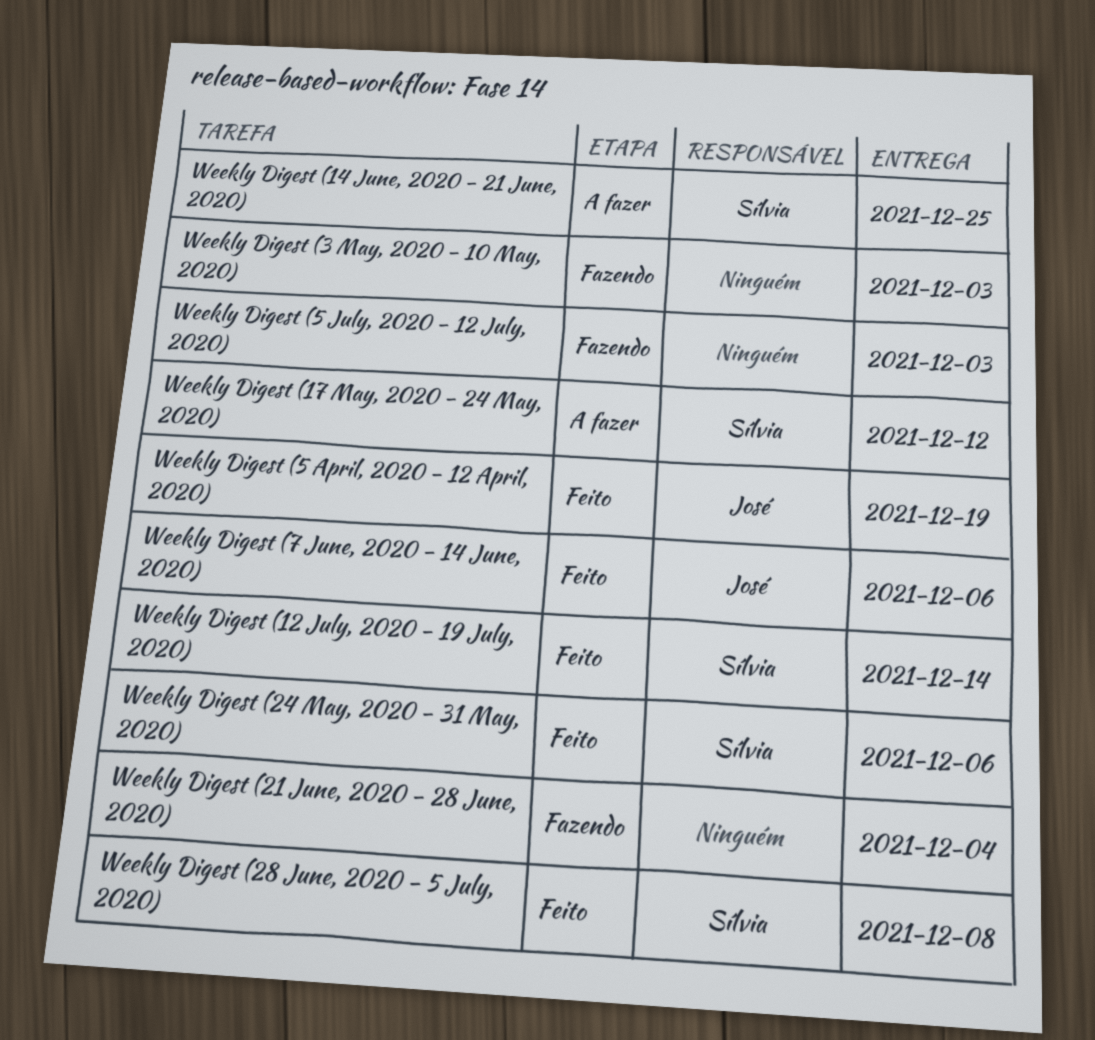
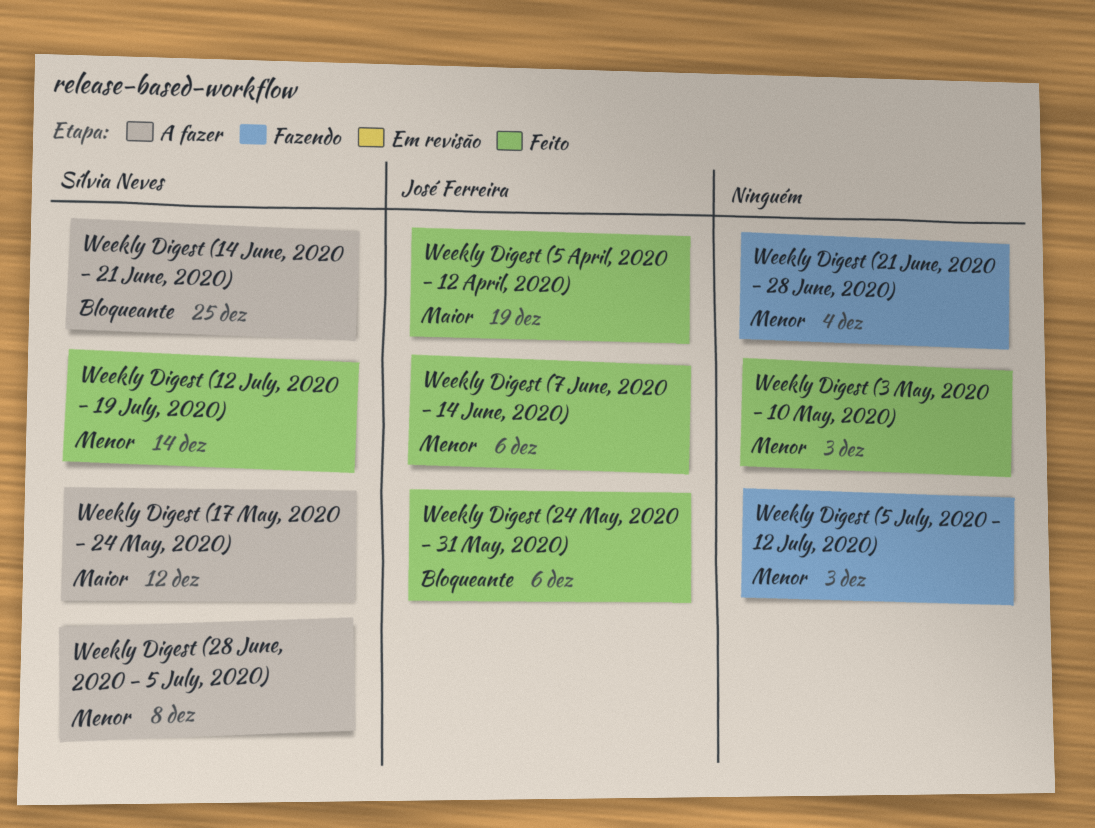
Weekly Digest (24 May, 2020 - 31 May, 2020), owner: Sílvia Neves -> José Ferreira
Weekly Digest (28 June, 2020 - 5 July, 2020), status: Feito -> A fazer
Weekly Digest (3 May, 2020 - 10 May, 2020), status: Fazendo -> Feito

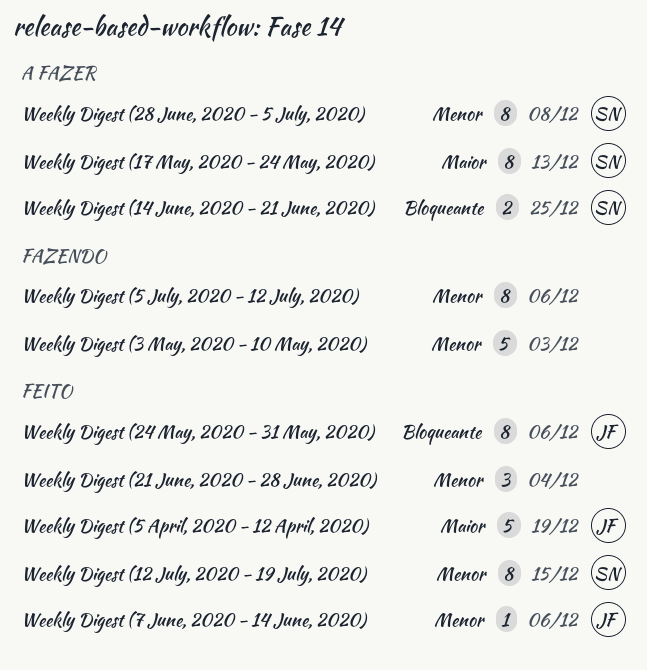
Weekly Digest (12 July, 2020 - 19 July, 2020), due: Dec 14 -> Dec 15
Weekly Digest (17 May, 2020 - 24 May, 2020), due: Dec 12 -> Dec 13
Weekly Digest (21 June, 2020 - 28 June, 2020), status: Fazendo -> Feito
Weekly Digest (3 May, 2020 - 10 May, 2020), status: Feito -> Fazendo
Weekly Digest (5 July, 2020 - 12 July, 2020), due: Dec 3 -> Dec 6

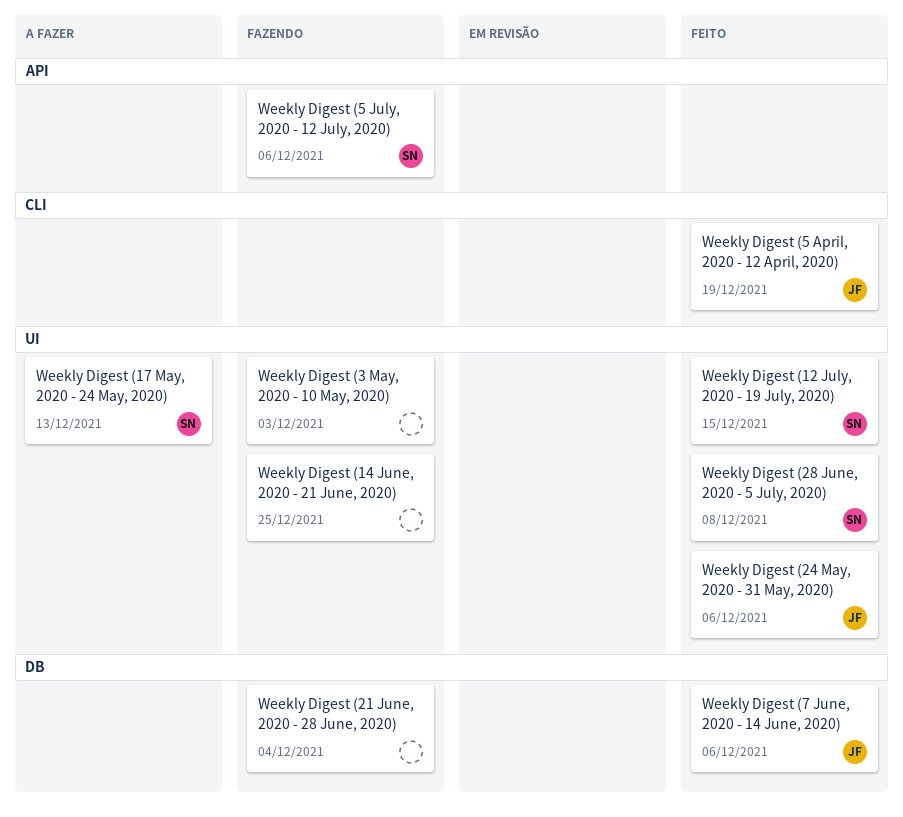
Weekly Digest (14 June, 2020 - 21 June, 2020), status: A fazer -> Fazendo
Weekly Digest (14 June, 2020 - 21 June, 2020), owner: SN -> none
Weekly Digest (21 June, 2020 - 28 June, 2020), status: Feito -> Fazendo
Weekly Digest (28 June, 2020 - 5 July, 2020), status: A fazer -> Feito
Weekly Digest (5 July, 2020 - 12 July, 2020), owner: none -> SN

